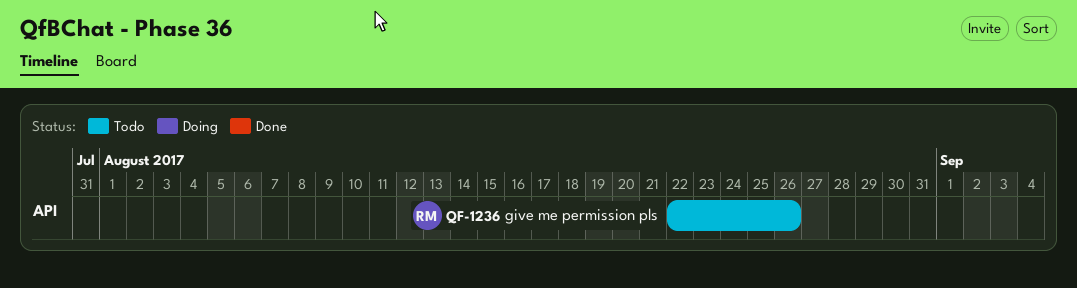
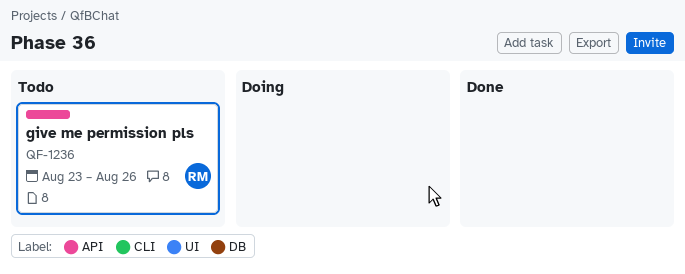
QF-1236, start: Aug 22 -> Aug 23

